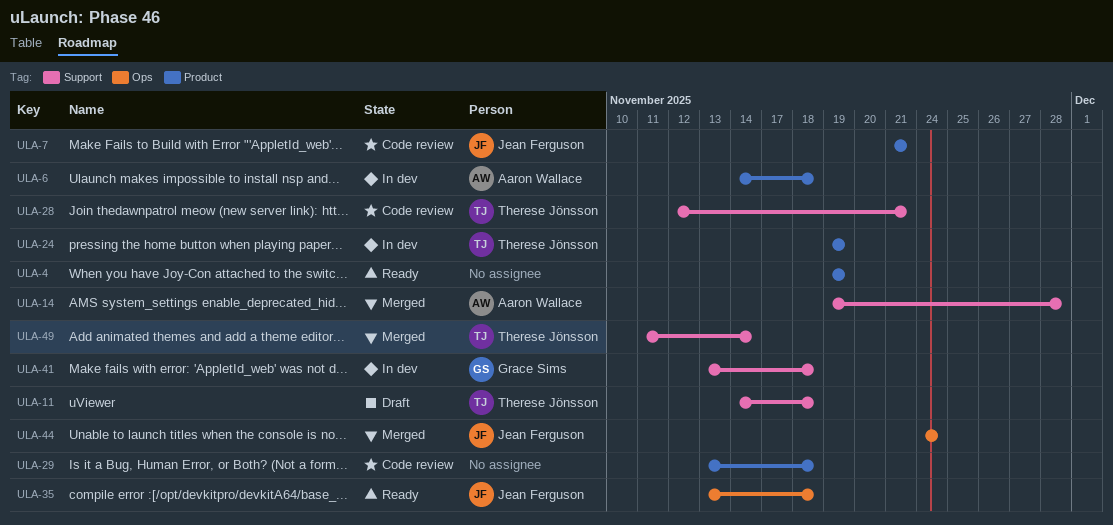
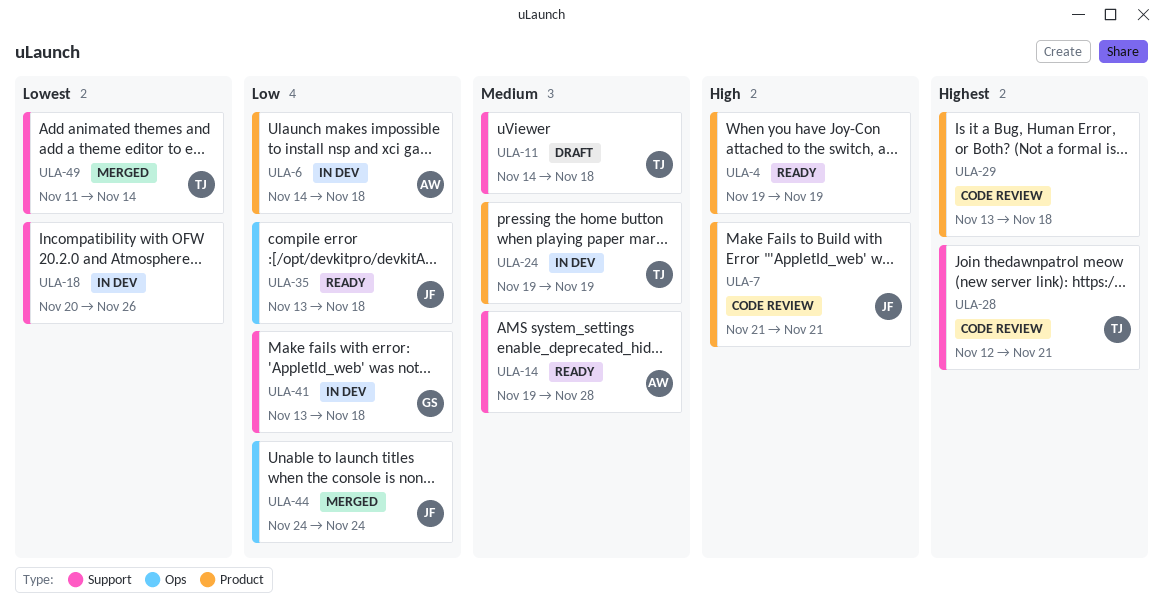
ULA-14, status: Merged -> Ready
ULA-18: none -> present

